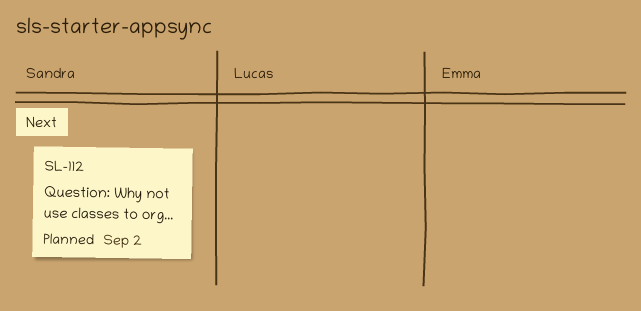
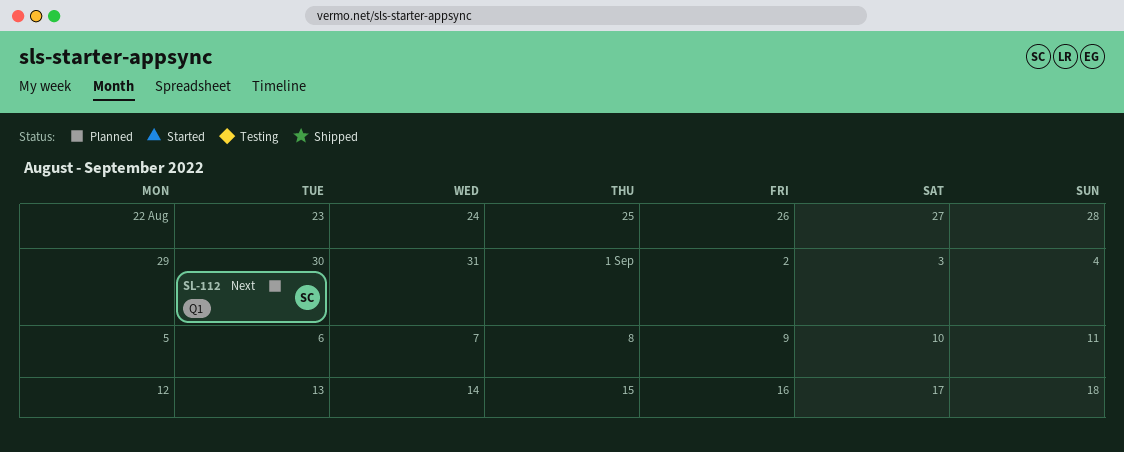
SL-112, due: Sep 2 -> Aug 30

